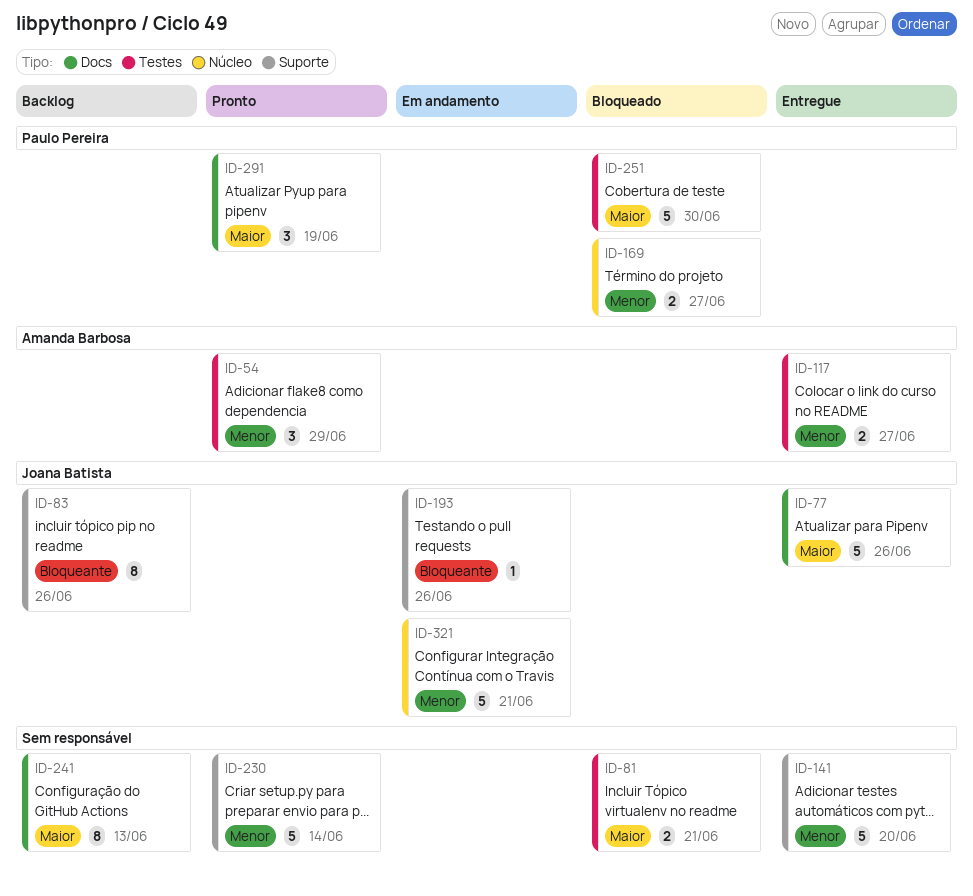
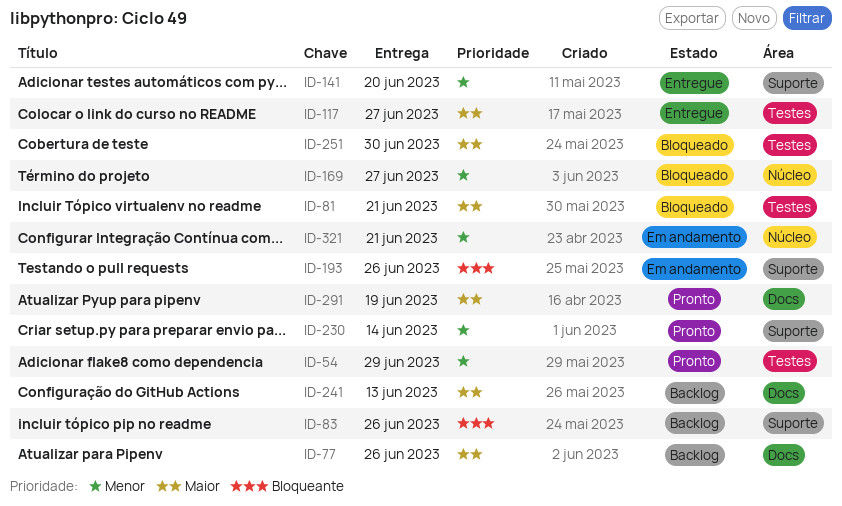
ID-77, status: Entregue -> Backlog
ID-117, priority: Menor -> Maior

